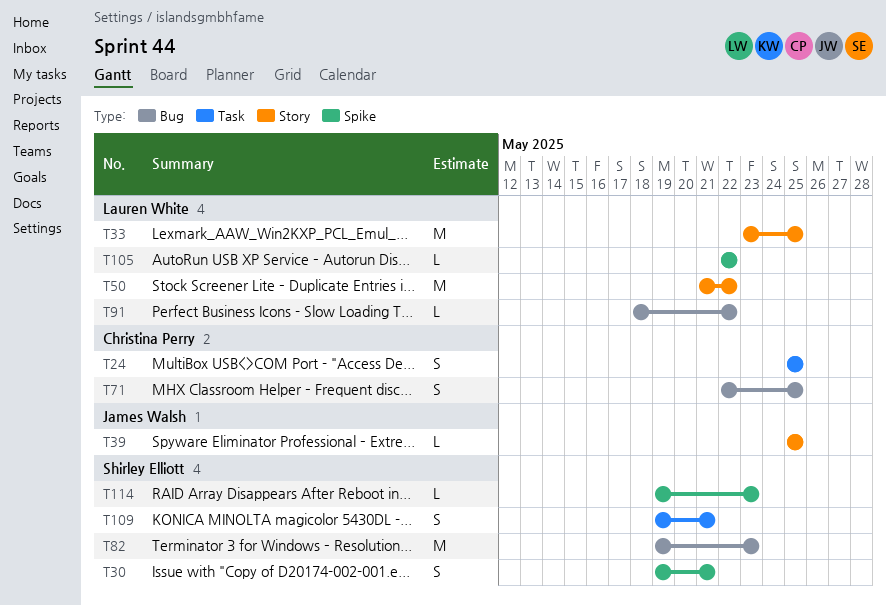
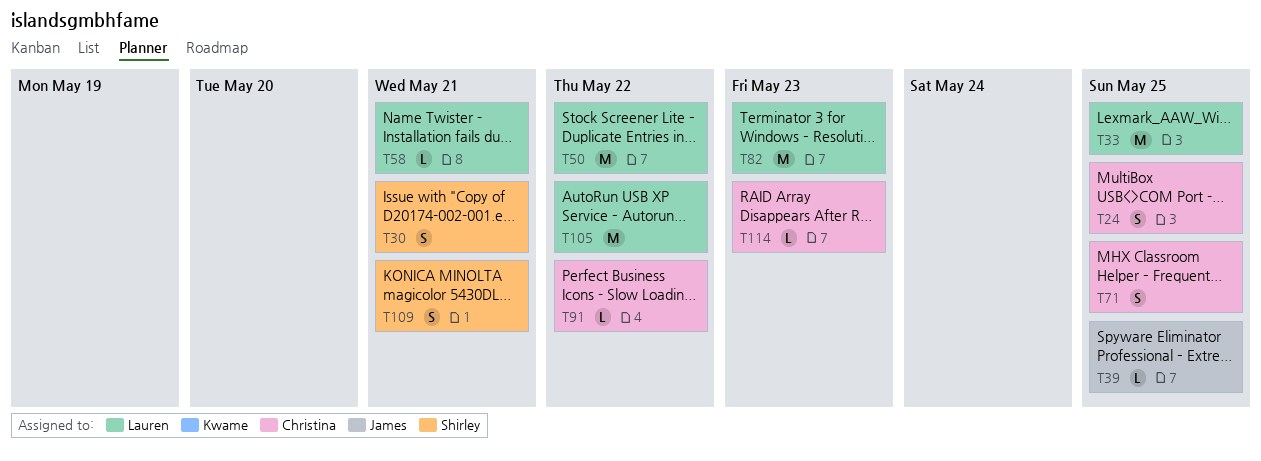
T58: none -> present
T82, owner: Shirley Elliott -> Lauren White
T91, owner: Lauren White -> Christina Perry
T105, estimate: L -> M
T114, owner: Shirley Elliott -> Christina Perry

